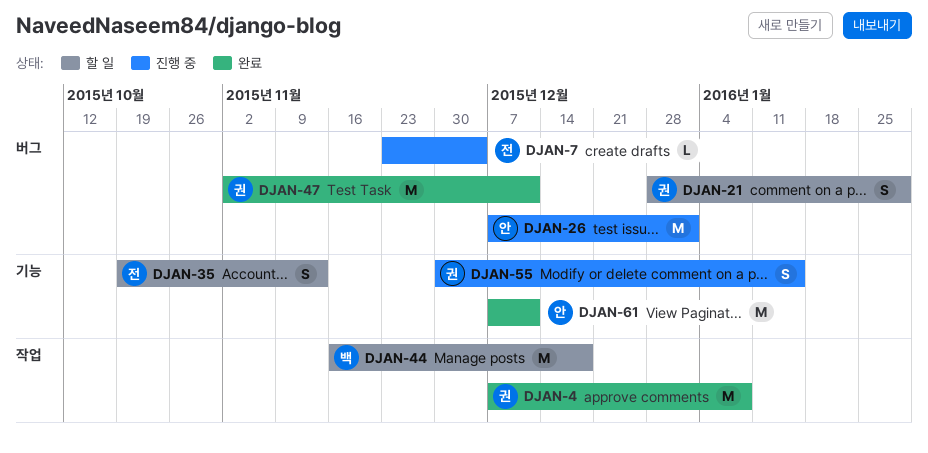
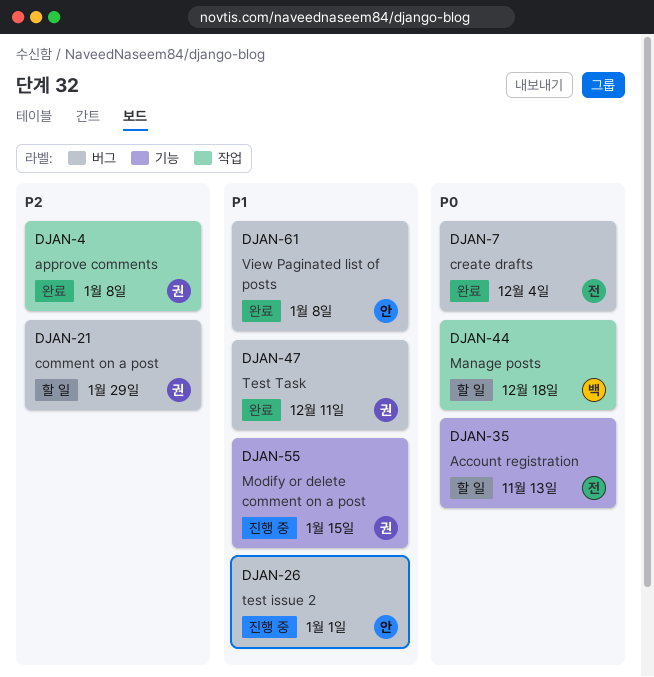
DJAN-7, status: 진행 중 -> 완료
DJAN-61, label: 기능 -> 버그
DJAN-61, due: Dec 11 -> Jan 8

